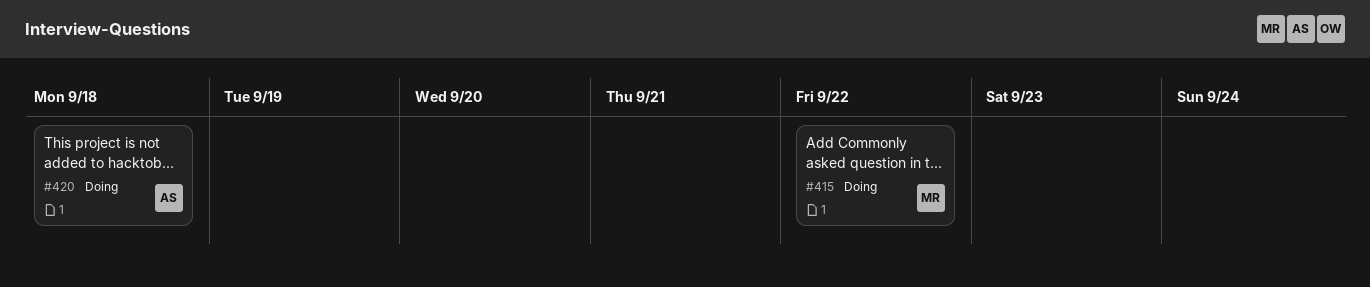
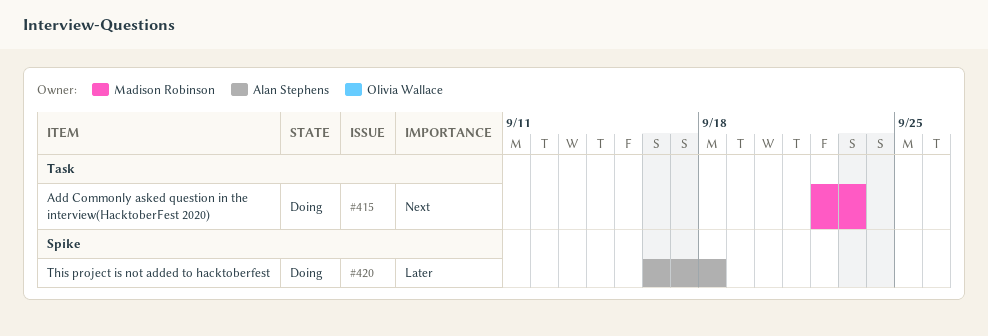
#415, due: Sep 22 -> Sep 23

